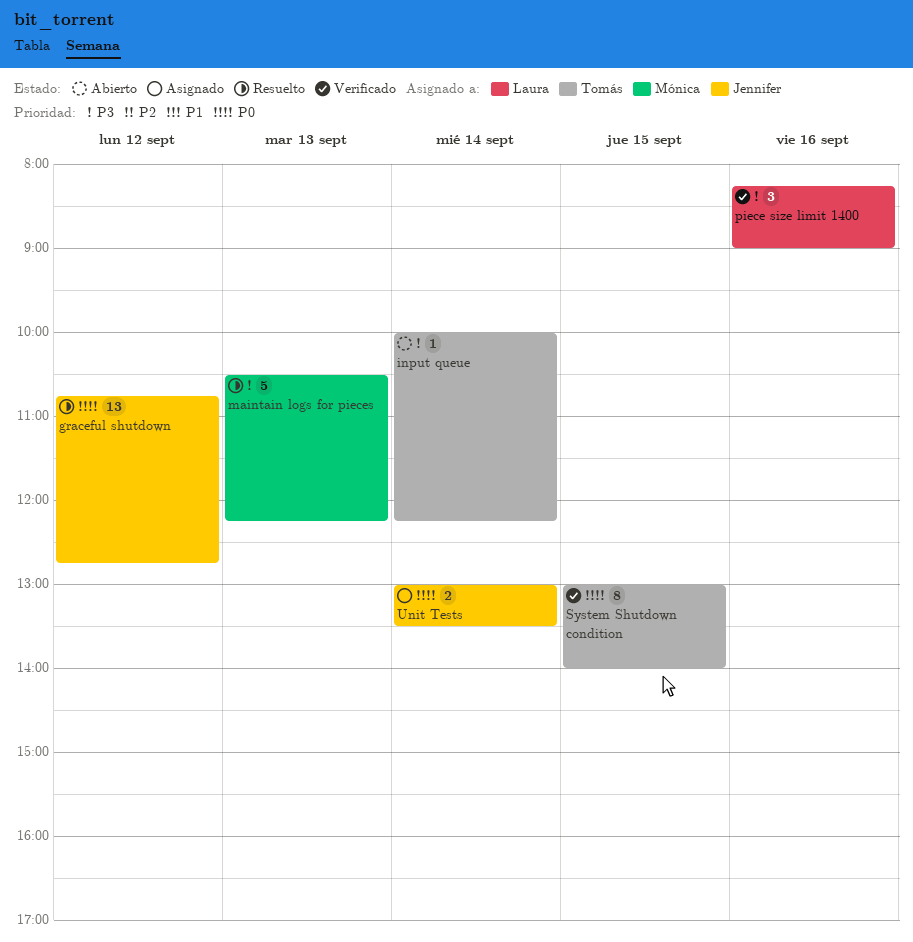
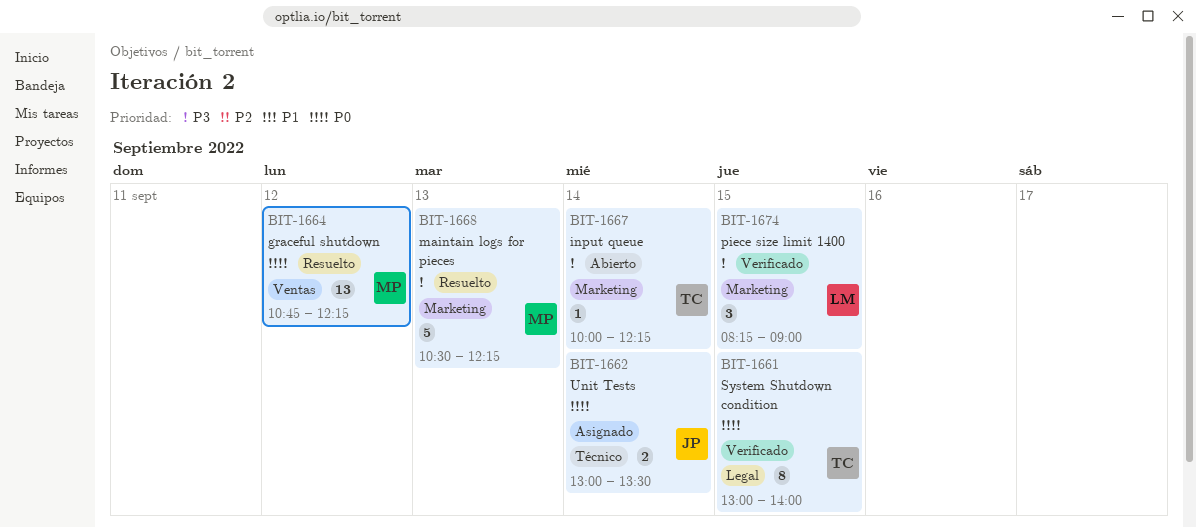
graceful shutdown, owner: Jennifer -> Mónica
graceful shutdown, ends: 12:45 -> 12:15
piece size limit 1400, day: Sep 16 -> Sep 15

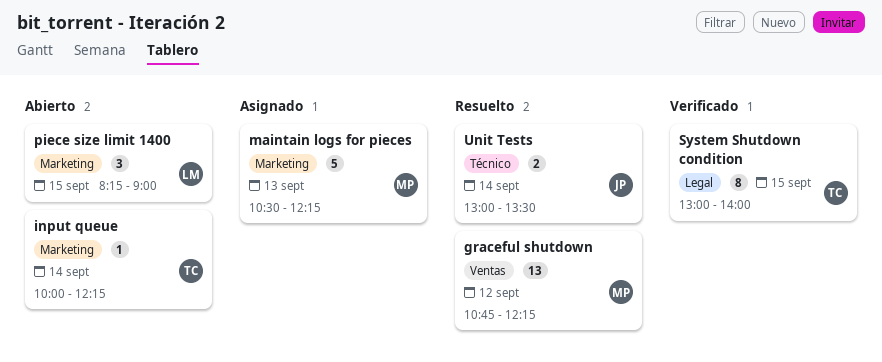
maintain logs for pieces, status: Resuelto -> Asignado
piece size limit 1400, status: Verificado -> Abierto
Unit Tests, status: Asignado -> Resuelto

